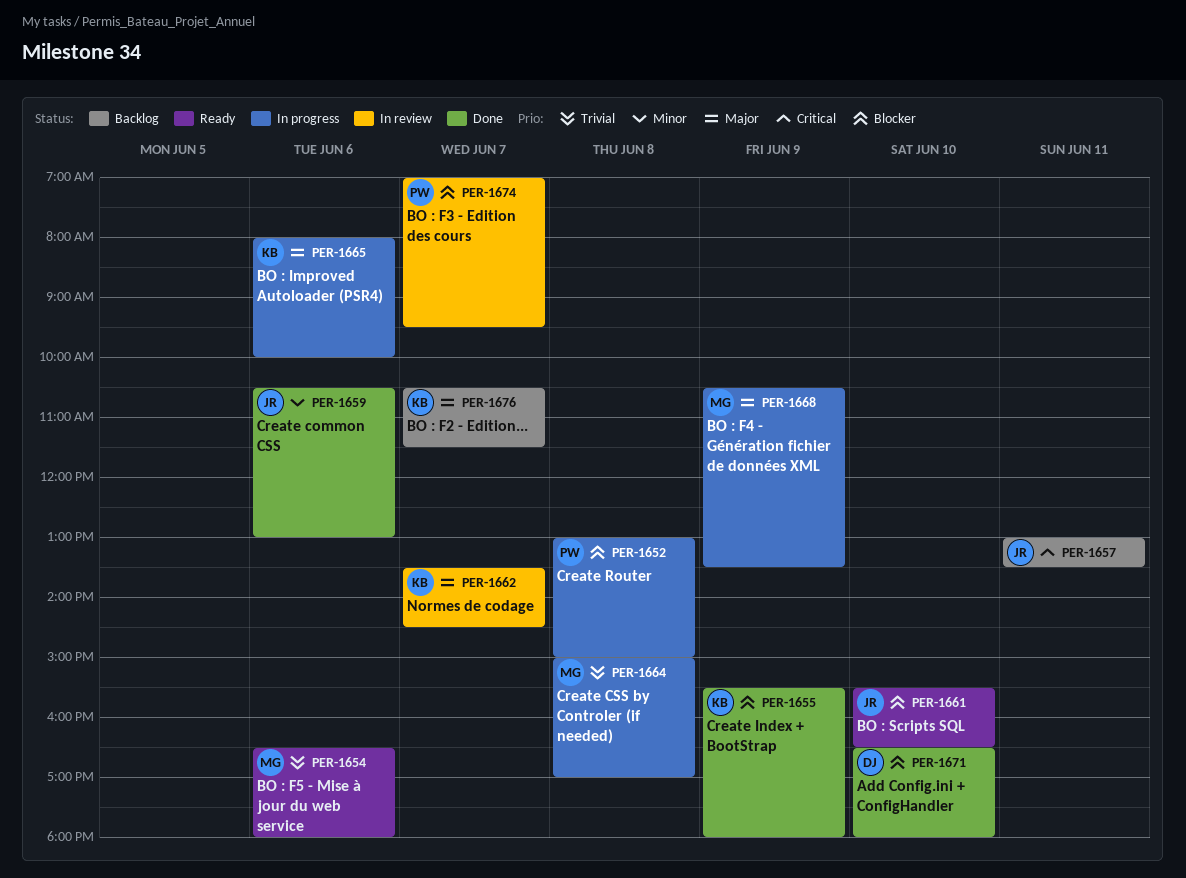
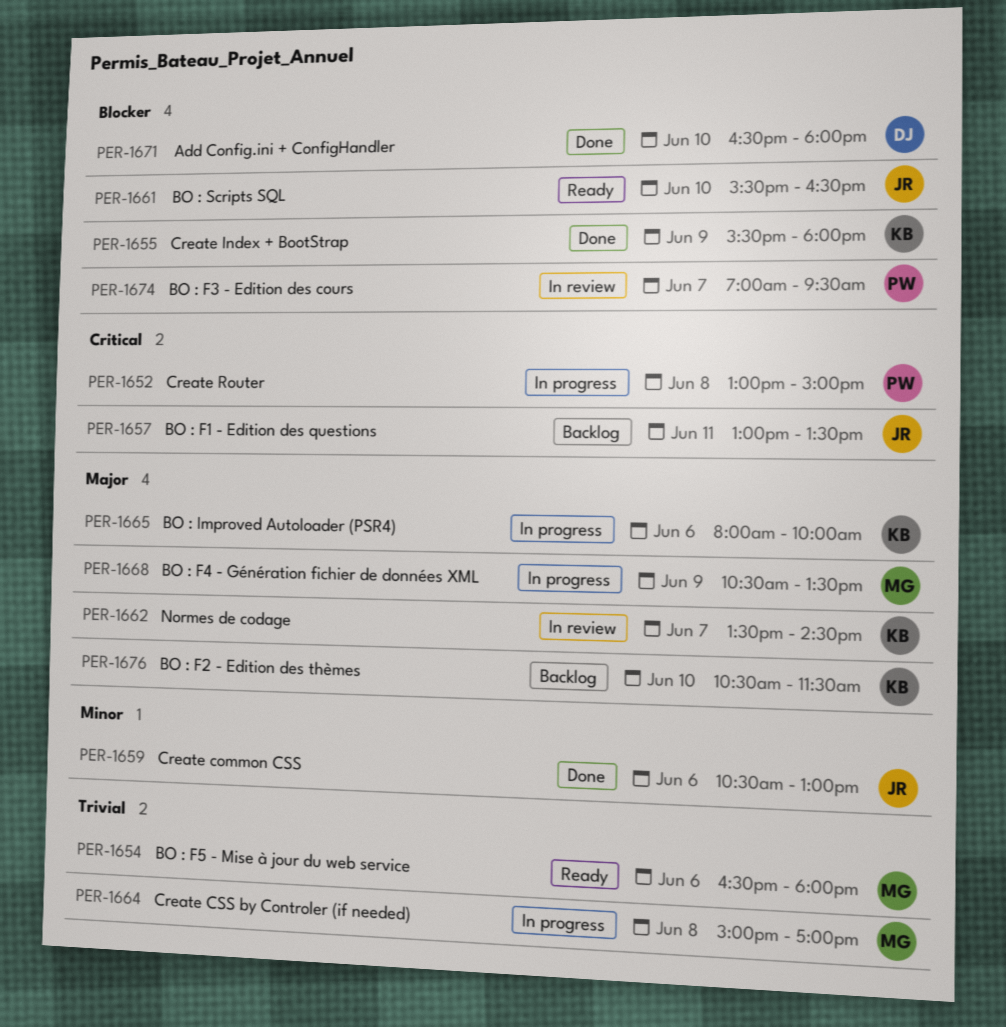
PER-1652, priority: Blocker -> Critical
PER-1676, day: Jun 7 -> Jun 10

